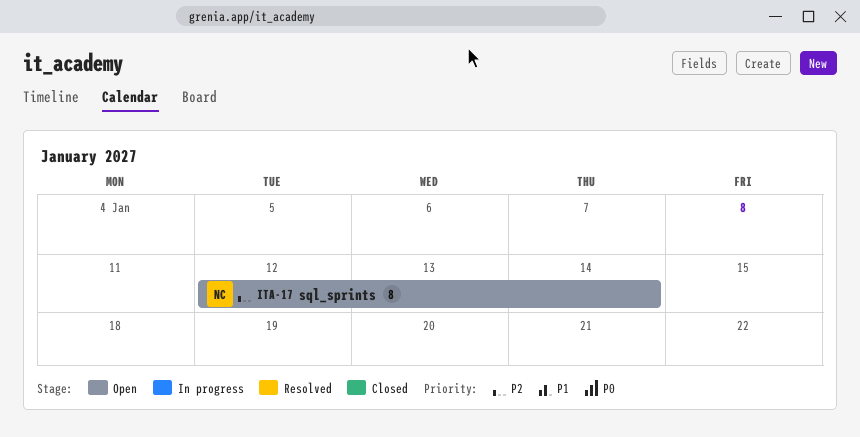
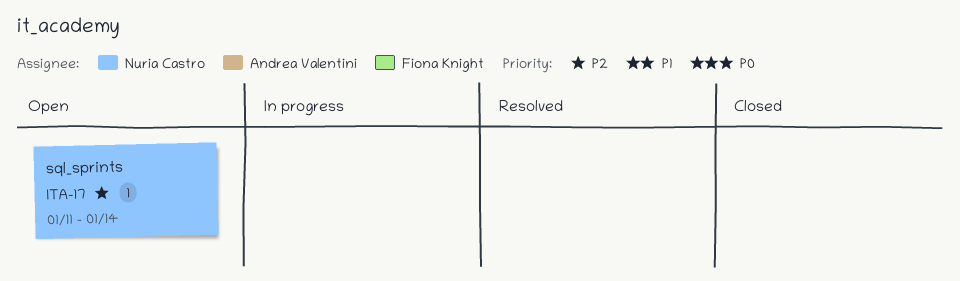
ITA-17, estimate: 8 -> 1
ITA-17, start: Jan 12 -> Jan 11

